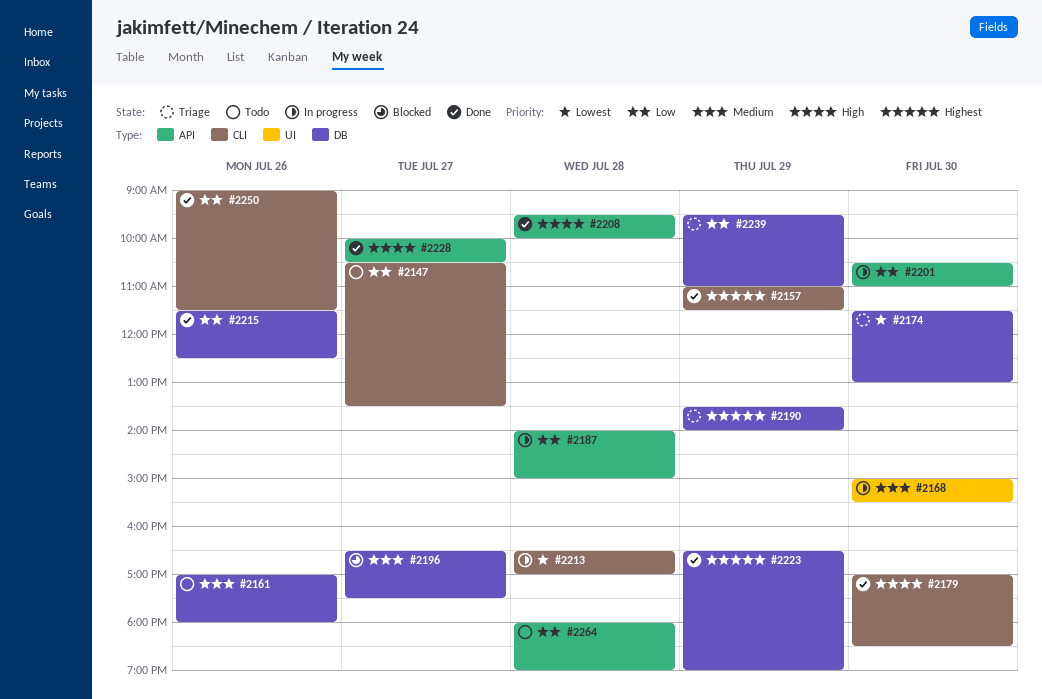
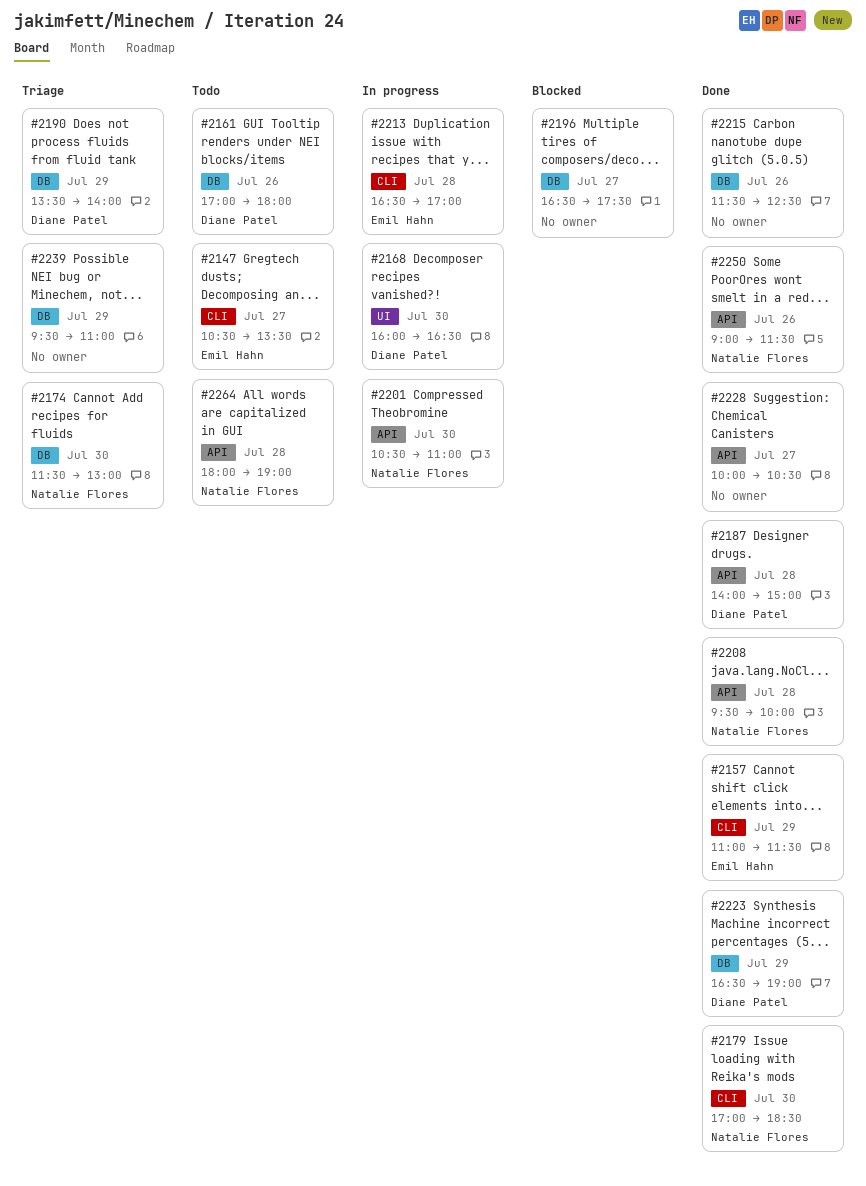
#2168, begins: 15:00 -> 16:00
#2168, ends: 15:30 -> 16:30
#2187, status: In progress -> Done
#2250, label: CLI -> API

